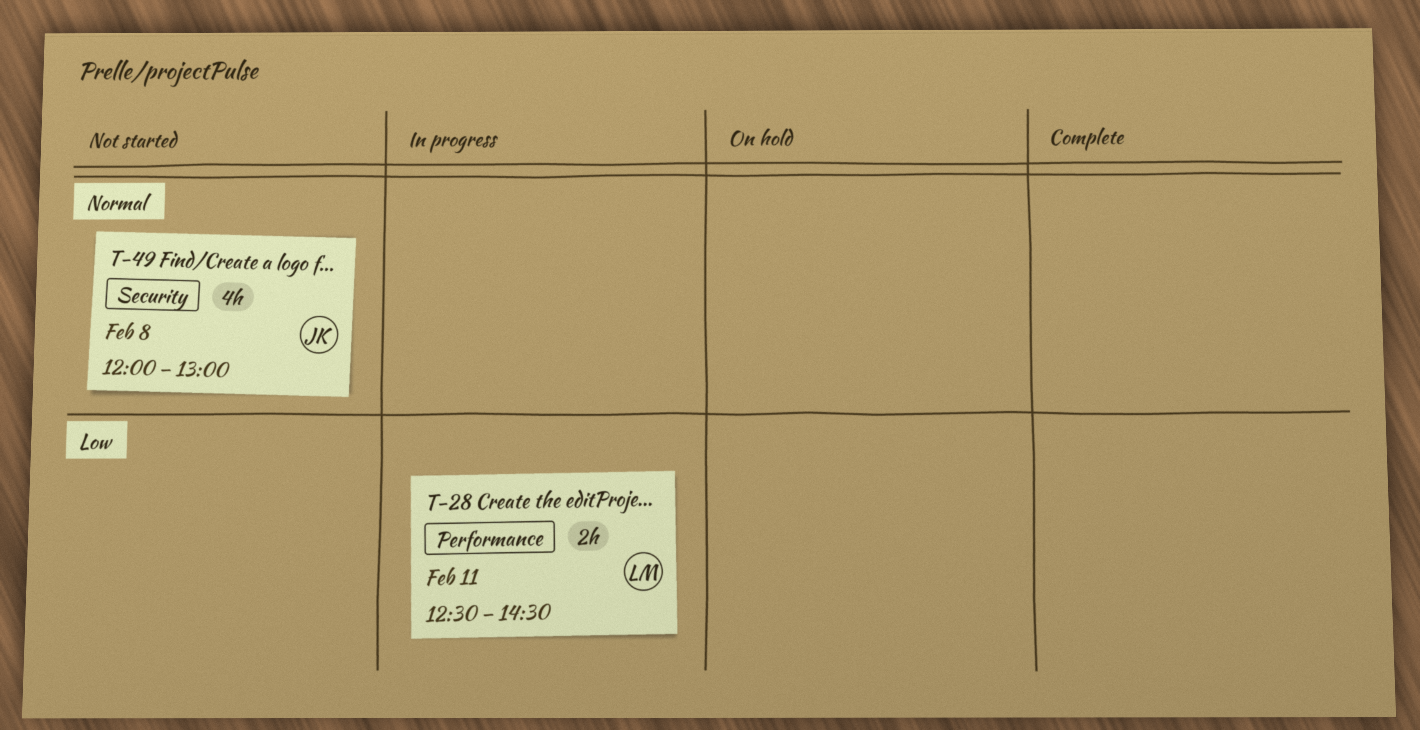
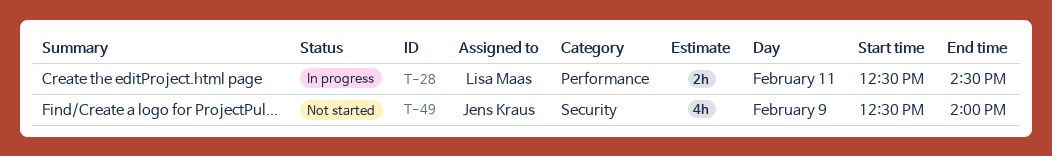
T-49, day: Feb 8 -> Feb 9
T-49, begins: 12:00 -> 12:30
T-49, ends: 13:00 -> 14:00

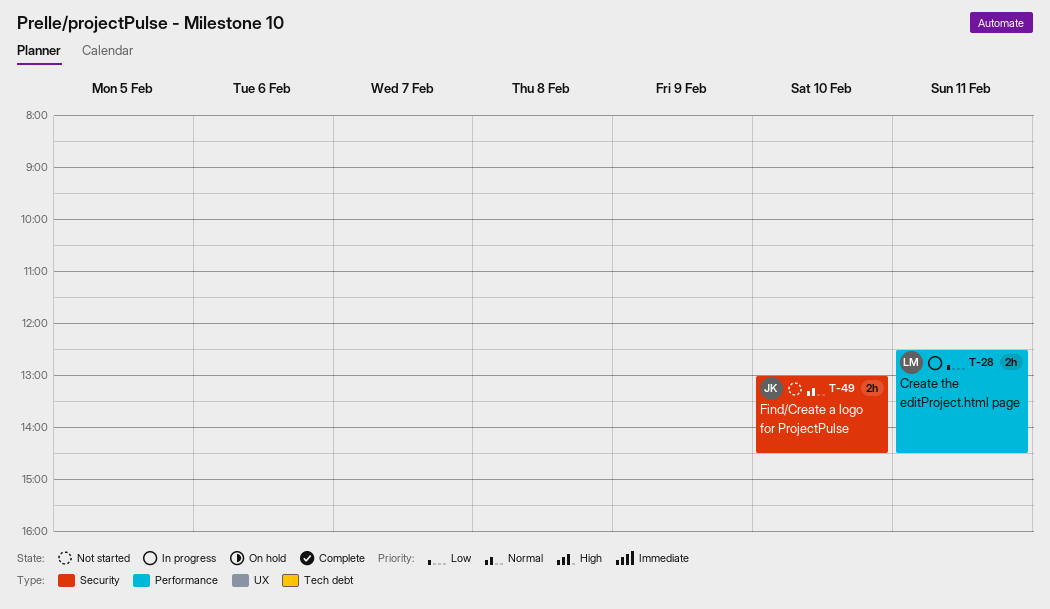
T-49, estimate: 4h -> 2h
T-49, day: Feb 9 -> Feb 10
T-49, begins: 12:30 -> 13:00
T-49, ends: 14:00 -> 14:30

